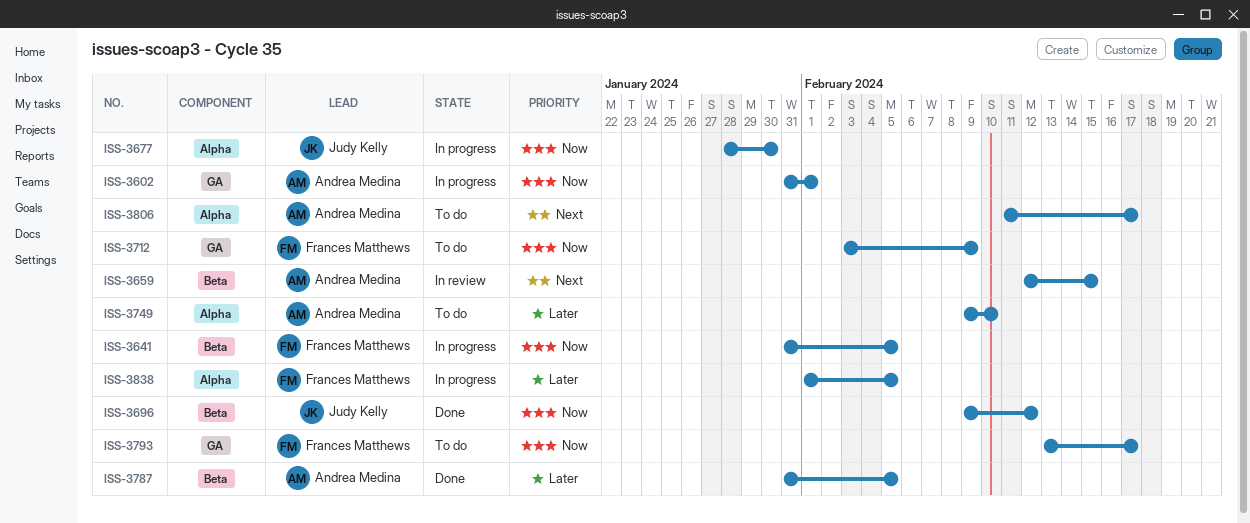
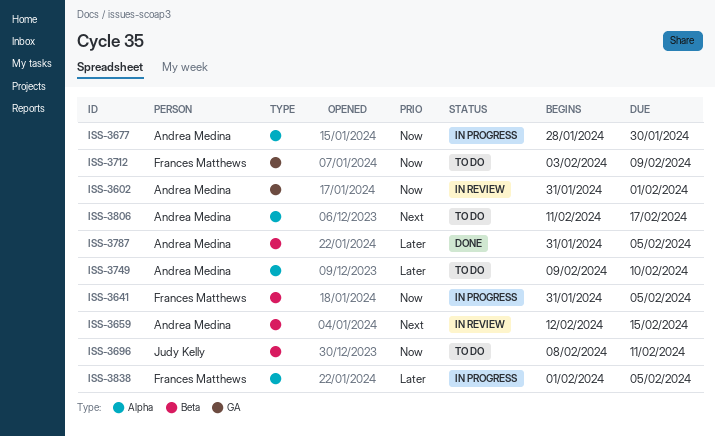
ISS-3602, status: In progress -> In review
ISS-3677, owner: Judy Kelly -> Andrea Medina
ISS-3696, status: Done -> To do
ISS-3696, start: Feb 9 -> Feb 8
ISS-3696, due: Feb 12 -> Feb 11
ISS-3793: present -> none

